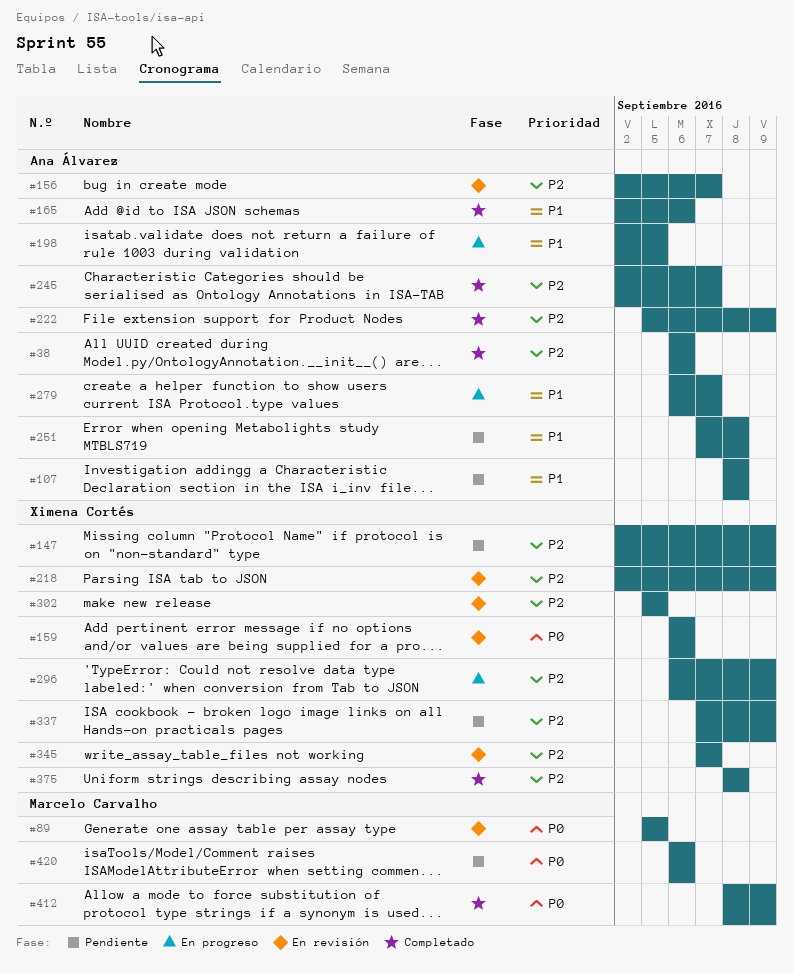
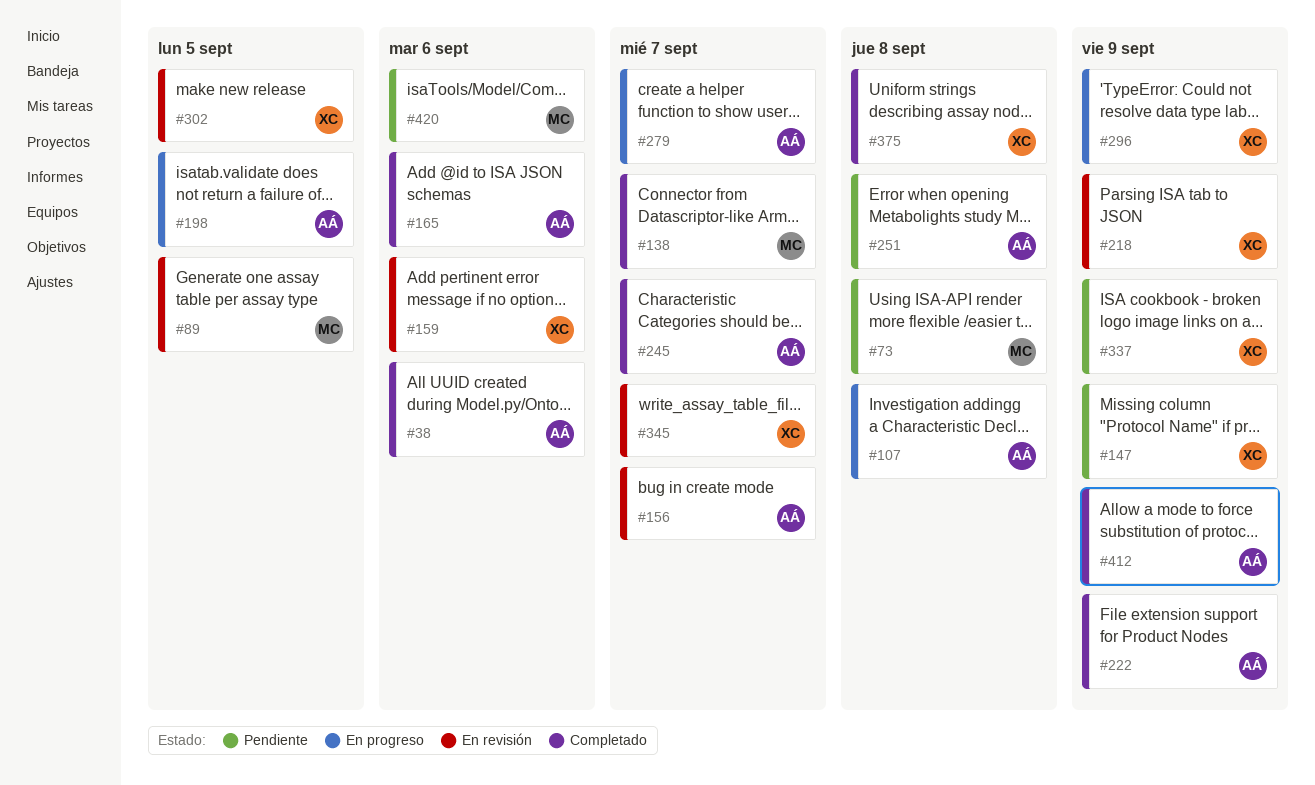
#73: none -> present
#107, status: Pendiente -> En progreso
#138: none -> present
#412, owner: Marcelo Carvalho -> Ana Álvarez

